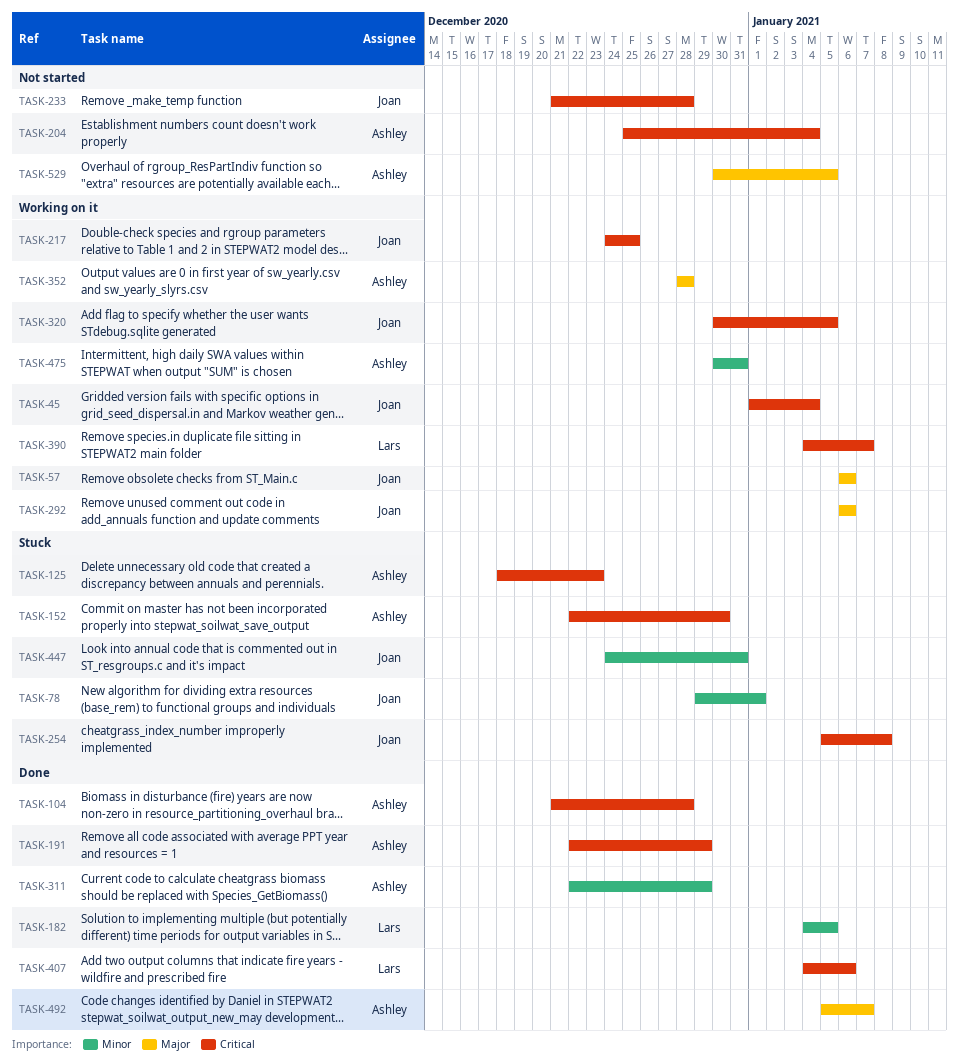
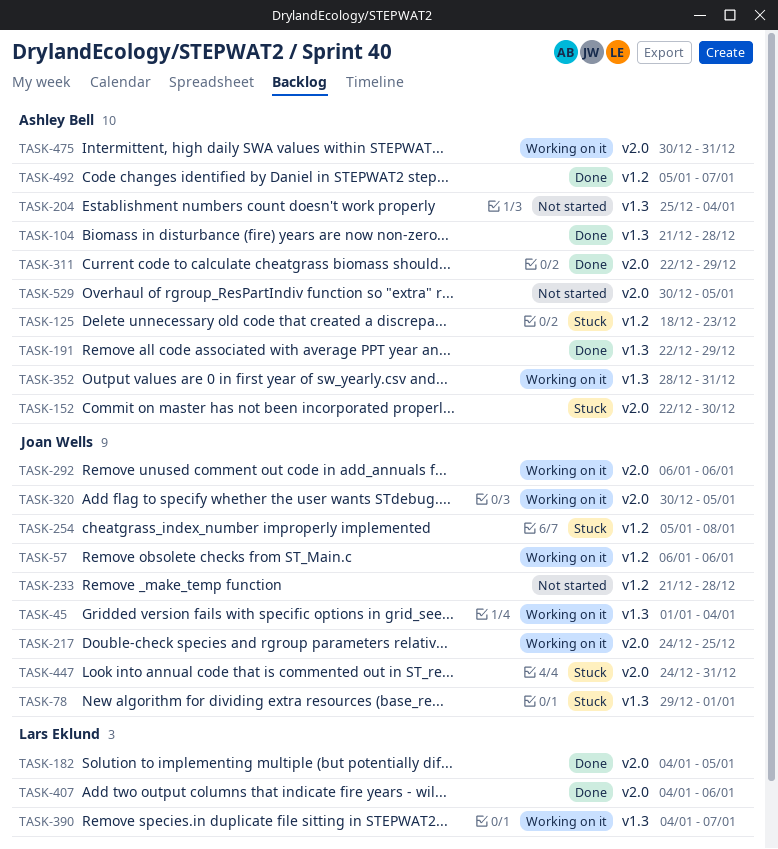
TASK-352, due: Dec 28 -> Dec 31

